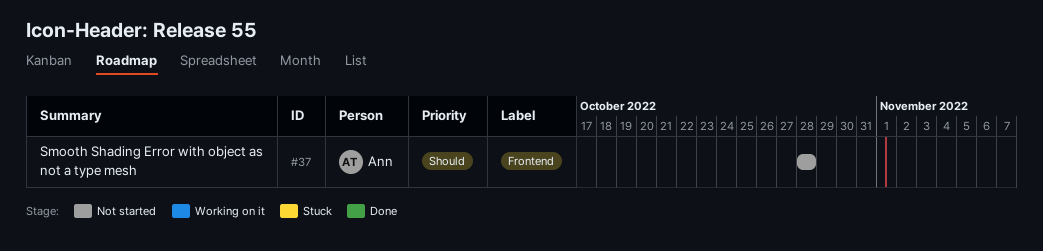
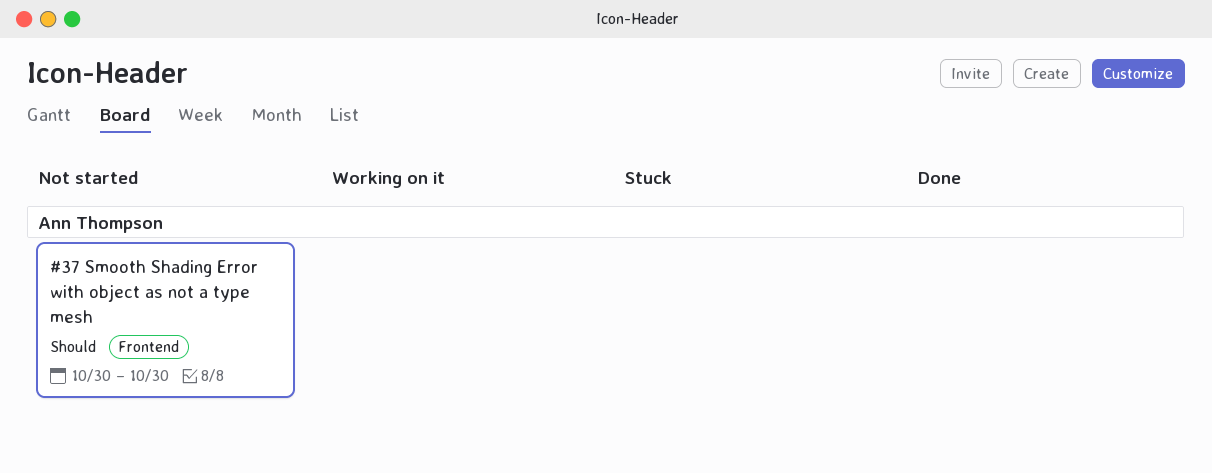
#37, start: Oct 28 -> Oct 30
#37, due: Oct 28 -> Oct 30

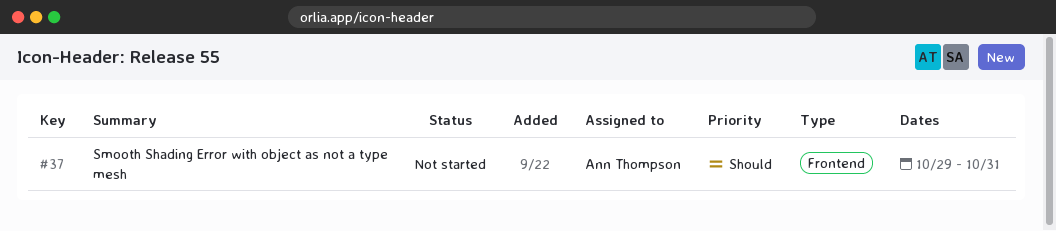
#37, start: Oct 30 -> Oct 29
#37, due: Oct 30 -> Oct 31

